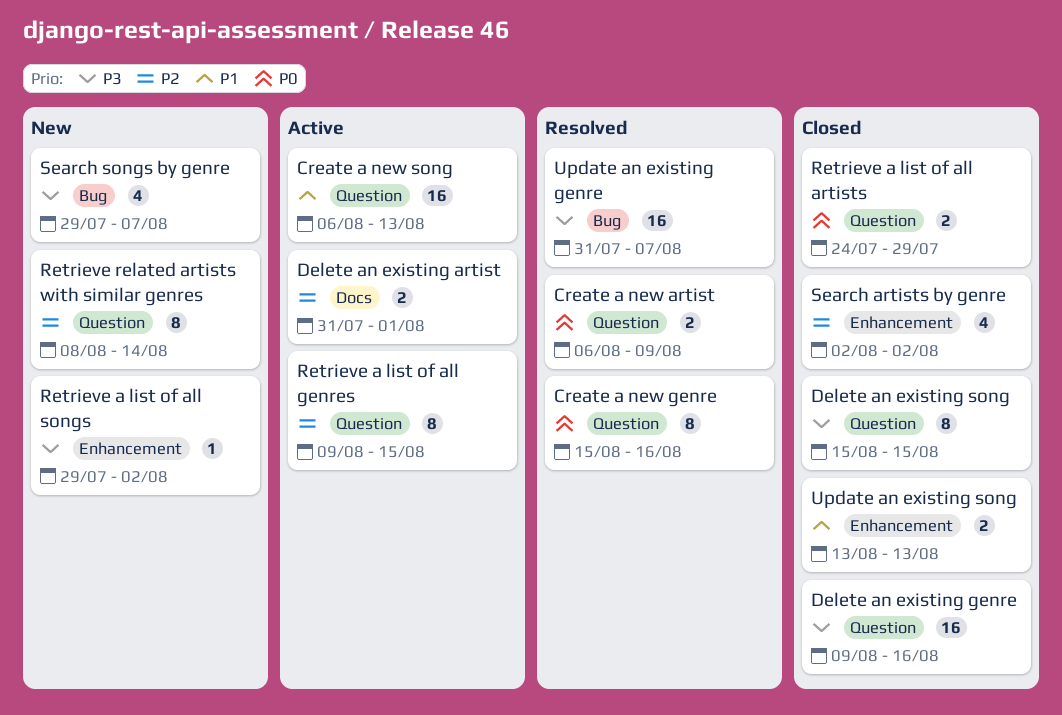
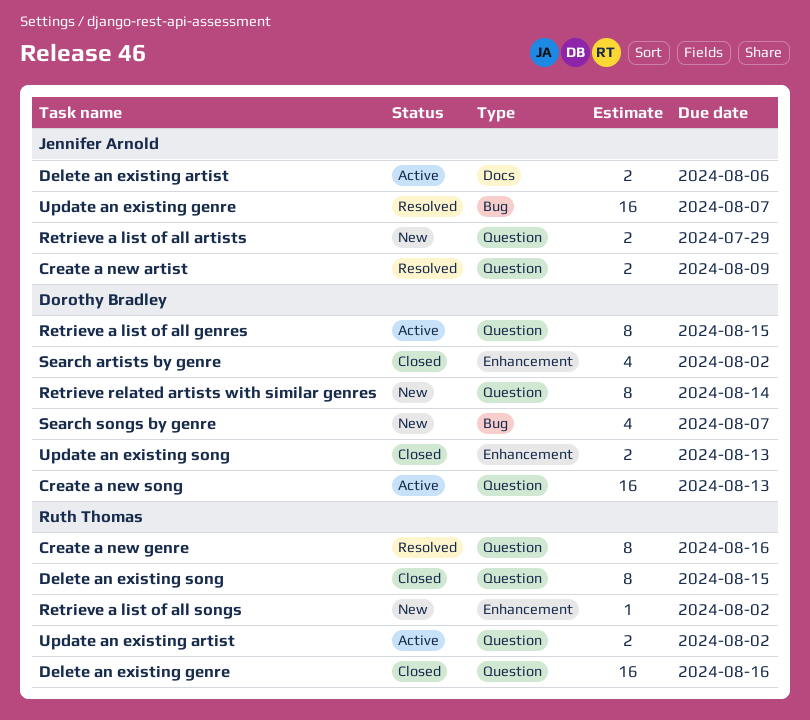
Delete an existing artist, due: Aug 1 -> Aug 6
Retrieve a list of all artists, status: Closed -> New
Update an existing artist: none -> present

